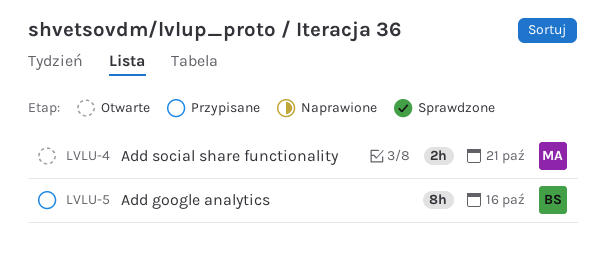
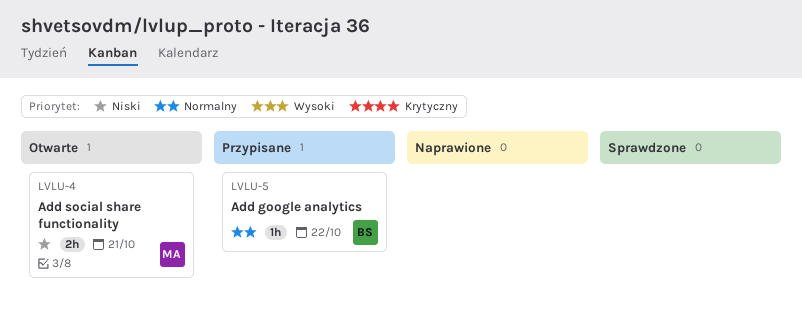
LVLU-5, estimate: 8h -> 1h
LVLU-5, due: Oct 16 -> Oct 22

